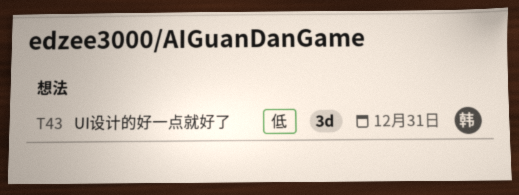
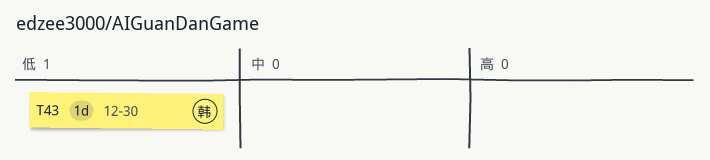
T43, estimate: 3d -> 1d
T43, due: Dec 31 -> Dec 30

